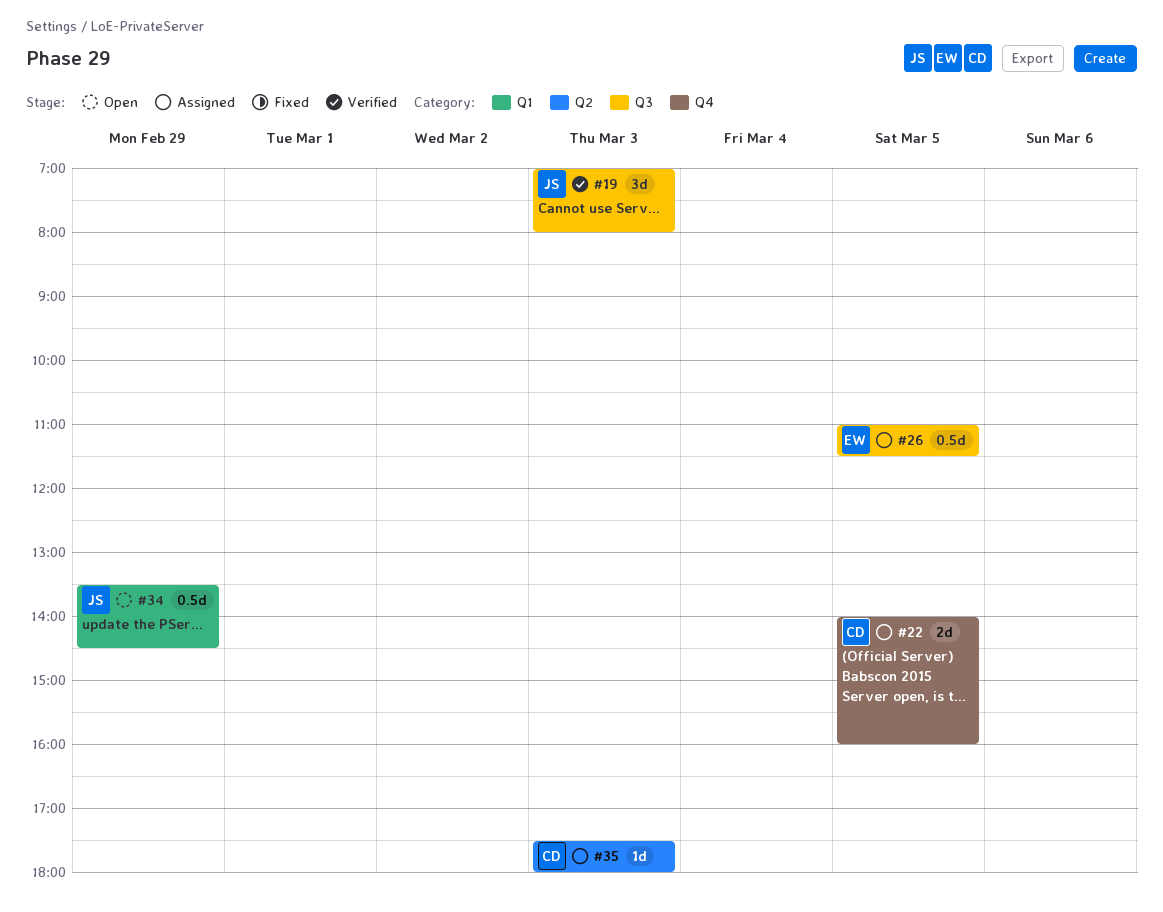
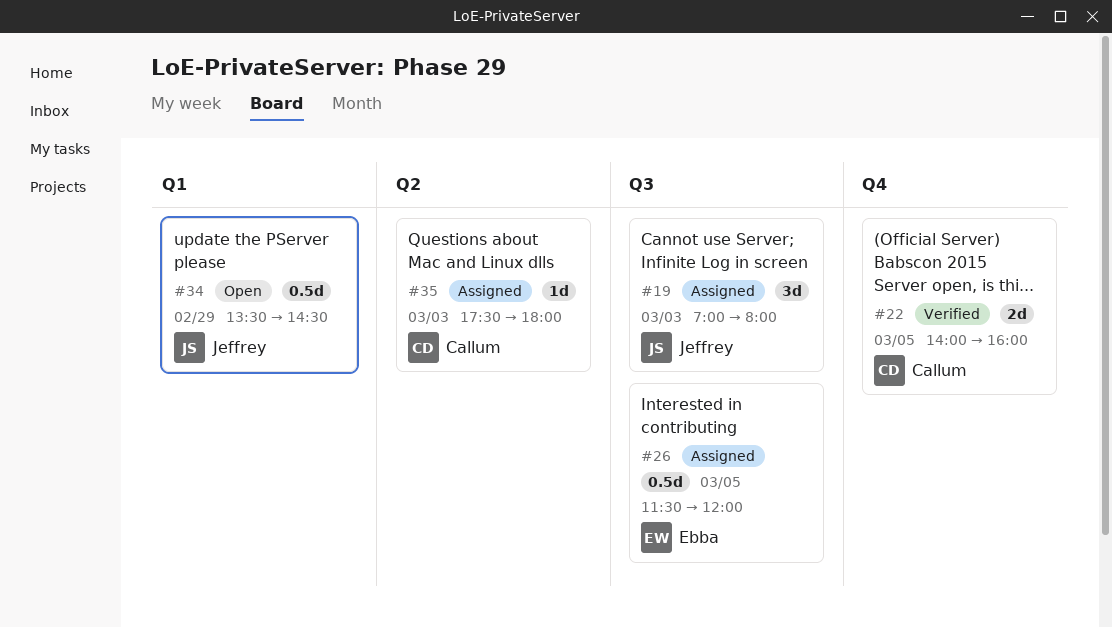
#19, status: Verified -> Assigned
#22, status: Assigned -> Verified
#26, begins: 11:00 -> 11:30
#26, ends: 11:30 -> 12:00

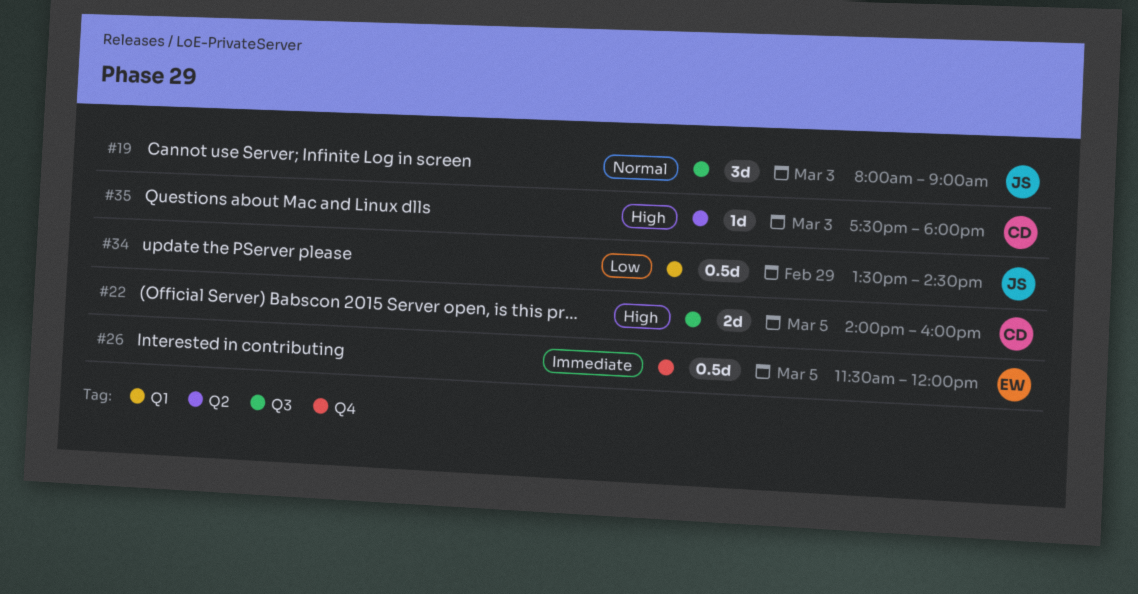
#19, begins: 07:00 -> 08:00
#19, ends: 08:00 -> 09:00
#22, label: Q4 -> Q3
#26, label: Q3 -> Q4

